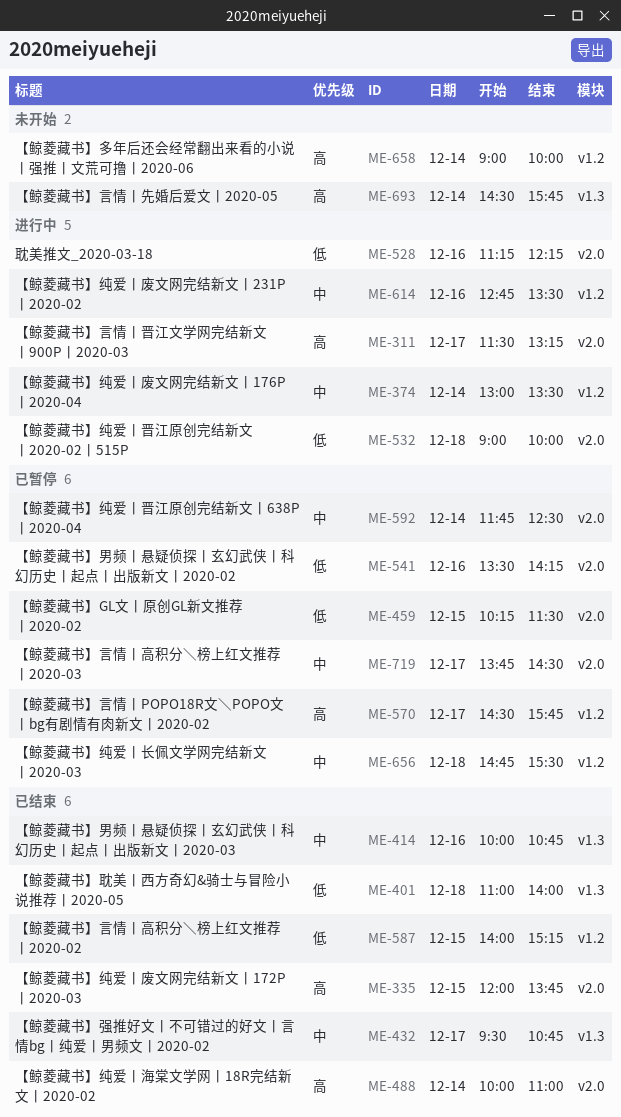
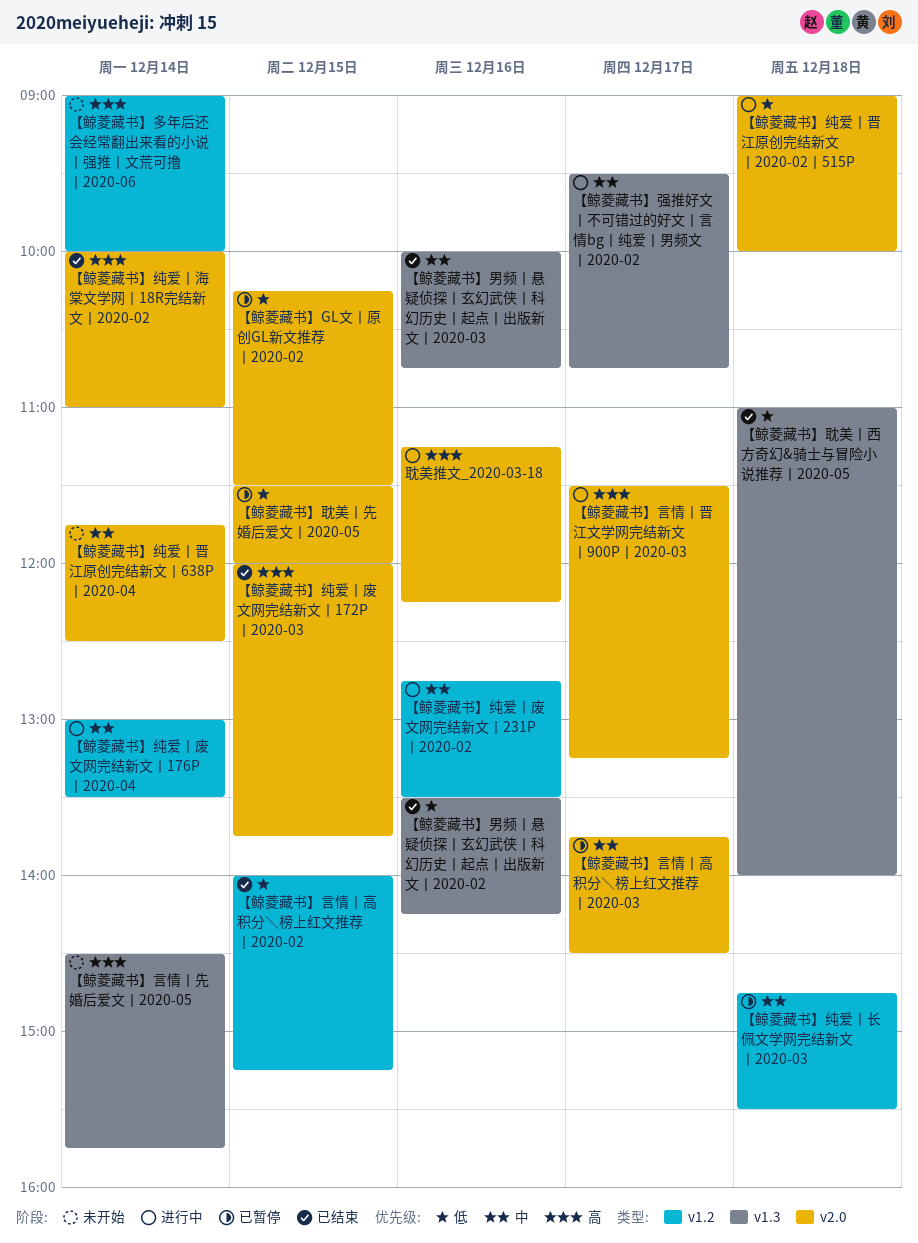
【鲸菱藏书】强推好文丨不可错过的好文丨言情bg丨纯爱丨男频文丨2020-02, status: 已结束 -> 进行中
【鲸菱藏书】男频丨悬疑侦探丨玄幻武侠丨科幻历史丨起点丨出版新文丨2020-02, status: 已暂停 -> 已结束
【鲸菱藏书】男频丨悬疑侦探丨玄幻武侠丨科幻历史丨起点丨出版新文丨2020-02, label: v2.0 -> v1.3
【鲸菱藏书】纯爱丨晋江原创完结新文丨638P丨2020-04, status: 已暂停 -> 未开始
【鲸菱藏书】耽美丨先婚后爱文丨2020-05: none -> present
【鲸菱藏书】言情丨POPO18R文＼POPO文丨bg有剧情有肉新文丨2020-02: present -> none
耽美推文_2020-03-18, priority: 低 -> 高

